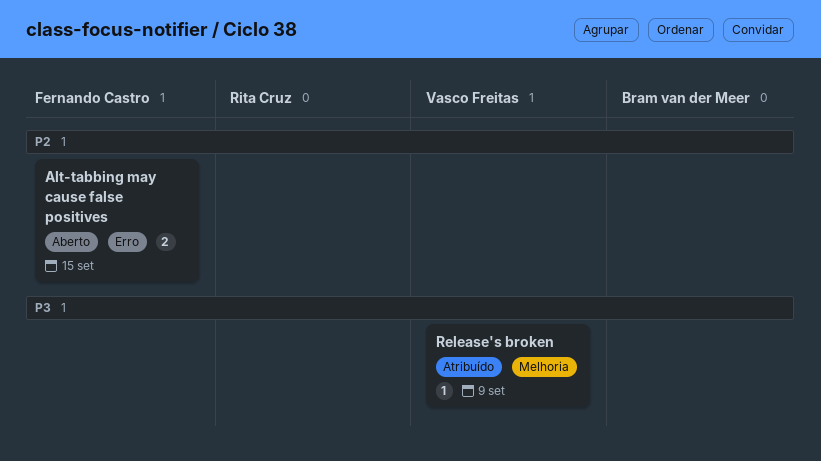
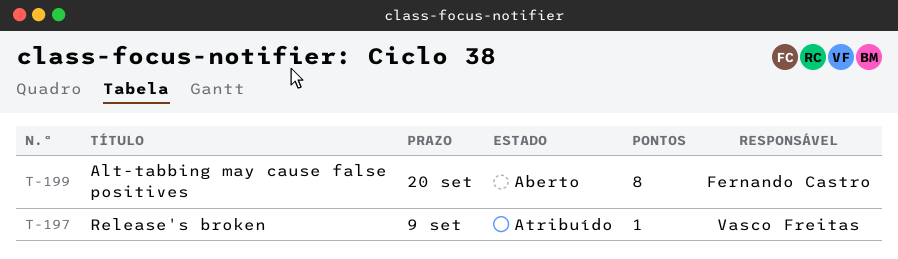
Alt-tabbing may cause false positives, estimate: 2 -> 8
Alt-tabbing may cause false positives, due: Sep 15 -> Sep 20

